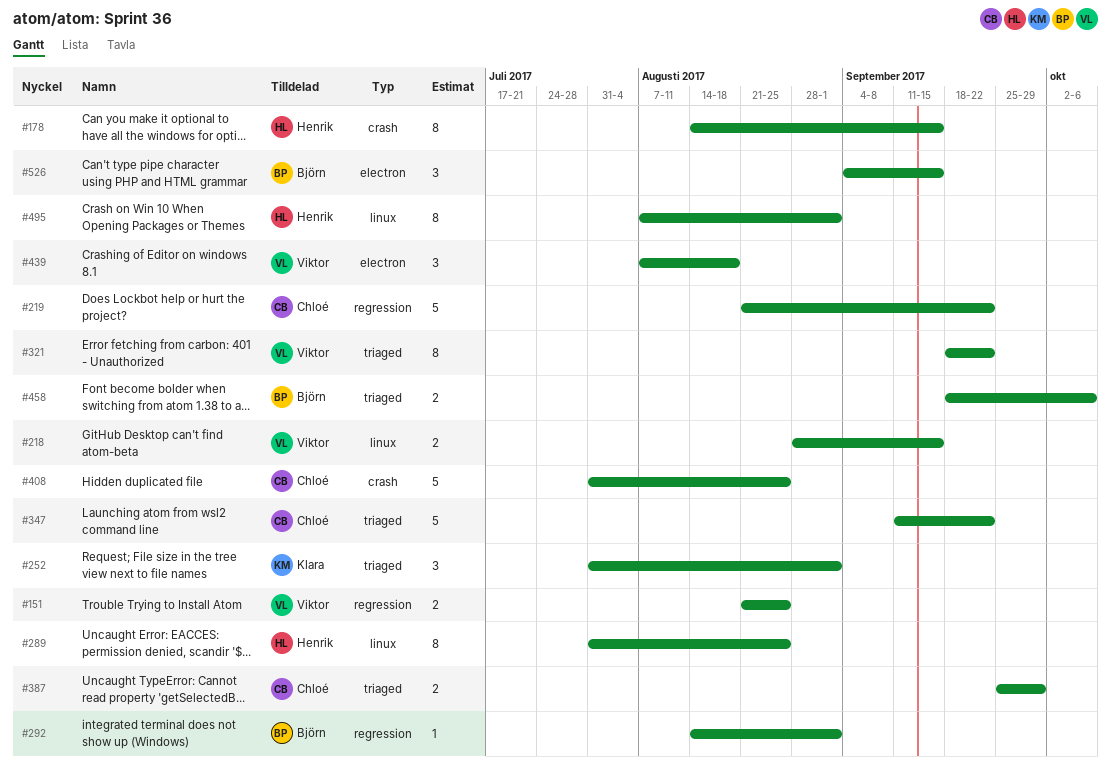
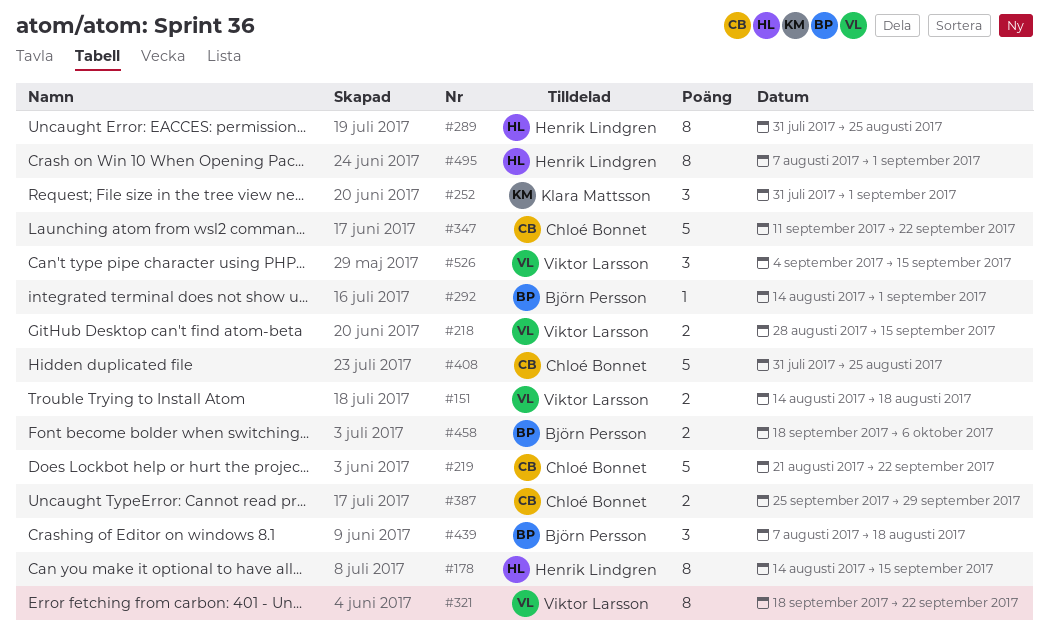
#151, start: Aug 21 -> Aug 14
#151, due: Aug 25 -> Aug 18
#439, owner: Viktor Larsson -> Björn Persson
#526, owner: Björn Persson -> Viktor Larsson

